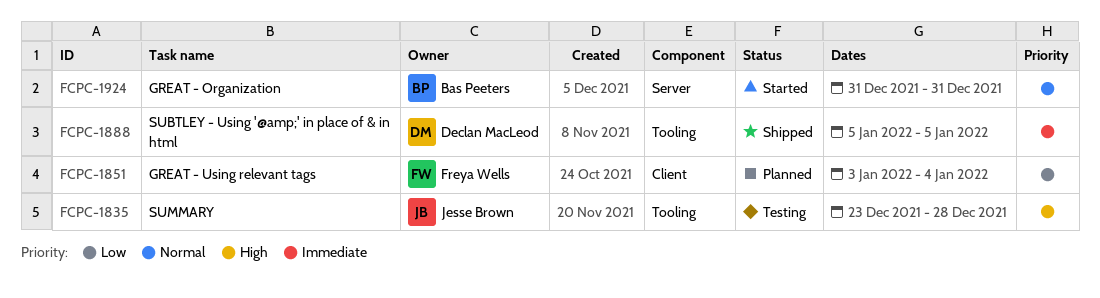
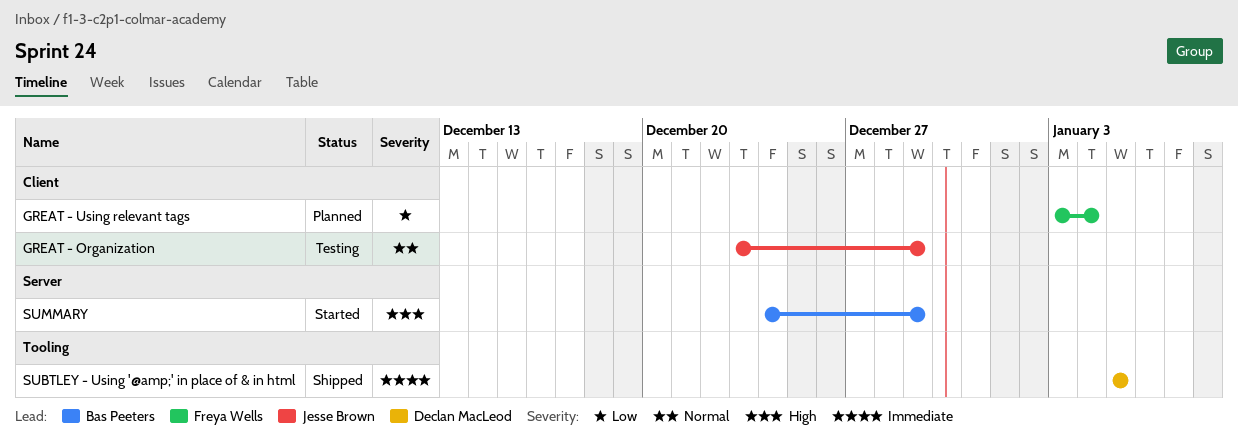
GREAT - Organization, status: Started -> Testing
GREAT - Organization, owner: Bas Peeters -> Jesse Brown
GREAT - Organization, label: Server -> Client
GREAT - Organization, start: Dec 31 -> Dec 23
GREAT - Organization, due: Dec 31 -> Dec 29
SUMMARY, status: Testing -> Started
SUMMARY, owner: Jesse Brown -> Bas Peeters
SUMMARY, label: Tooling -> Server
SUMMARY, start: Dec 23 -> Dec 24
SUMMARY, due: Dec 28 -> Dec 29

